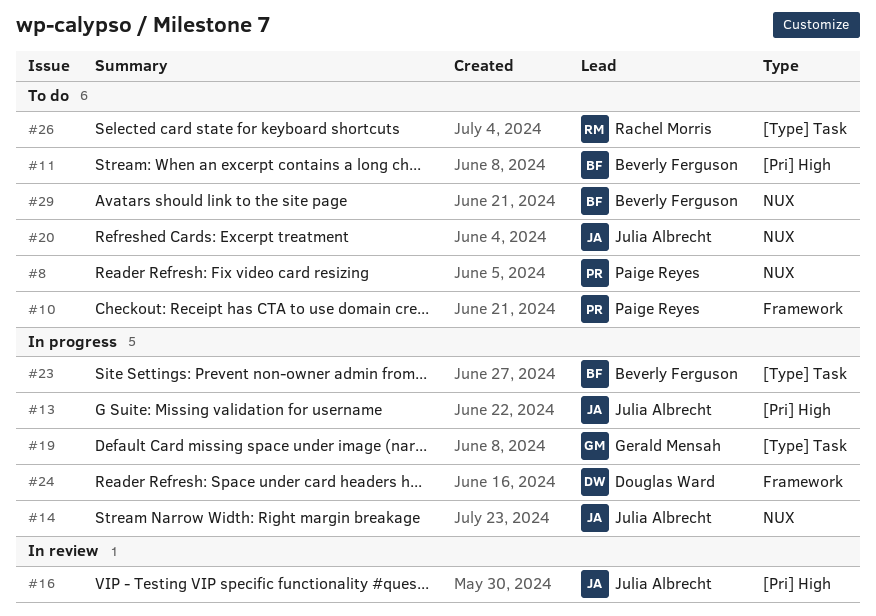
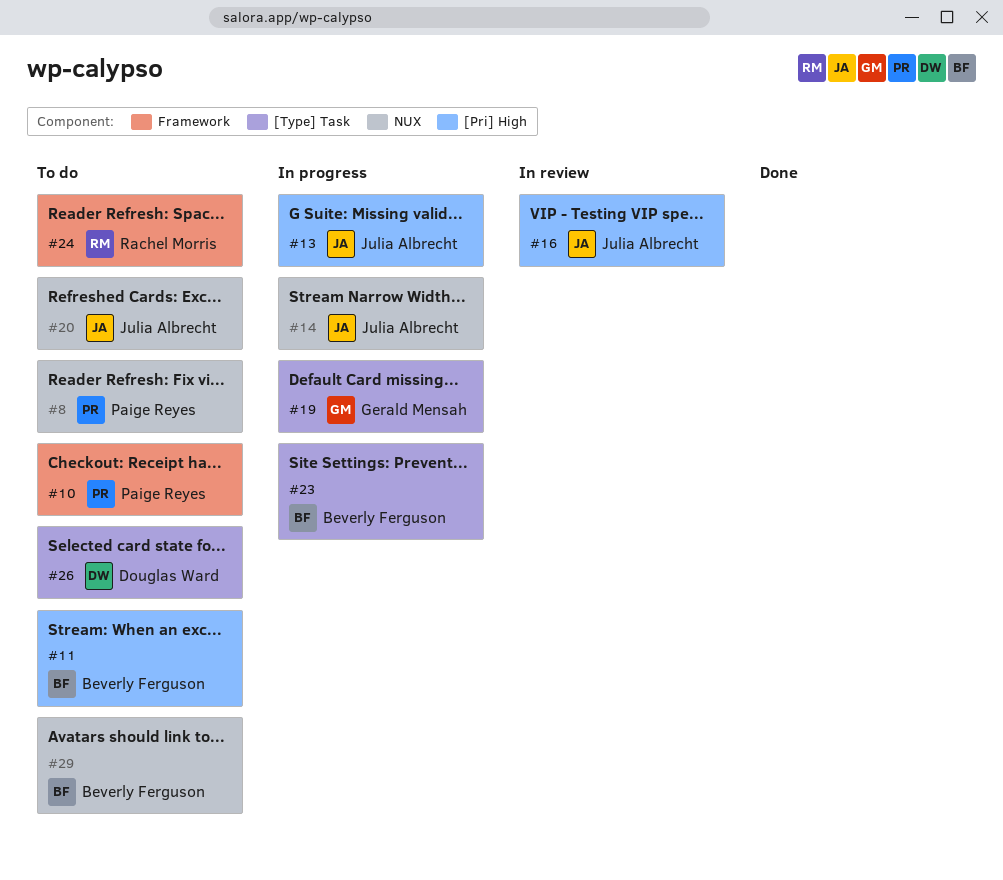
#24, status: In progress -> To do
#24, owner: Douglas Ward -> Rachel Morris
#26, owner: Rachel Morris -> Douglas Ward

